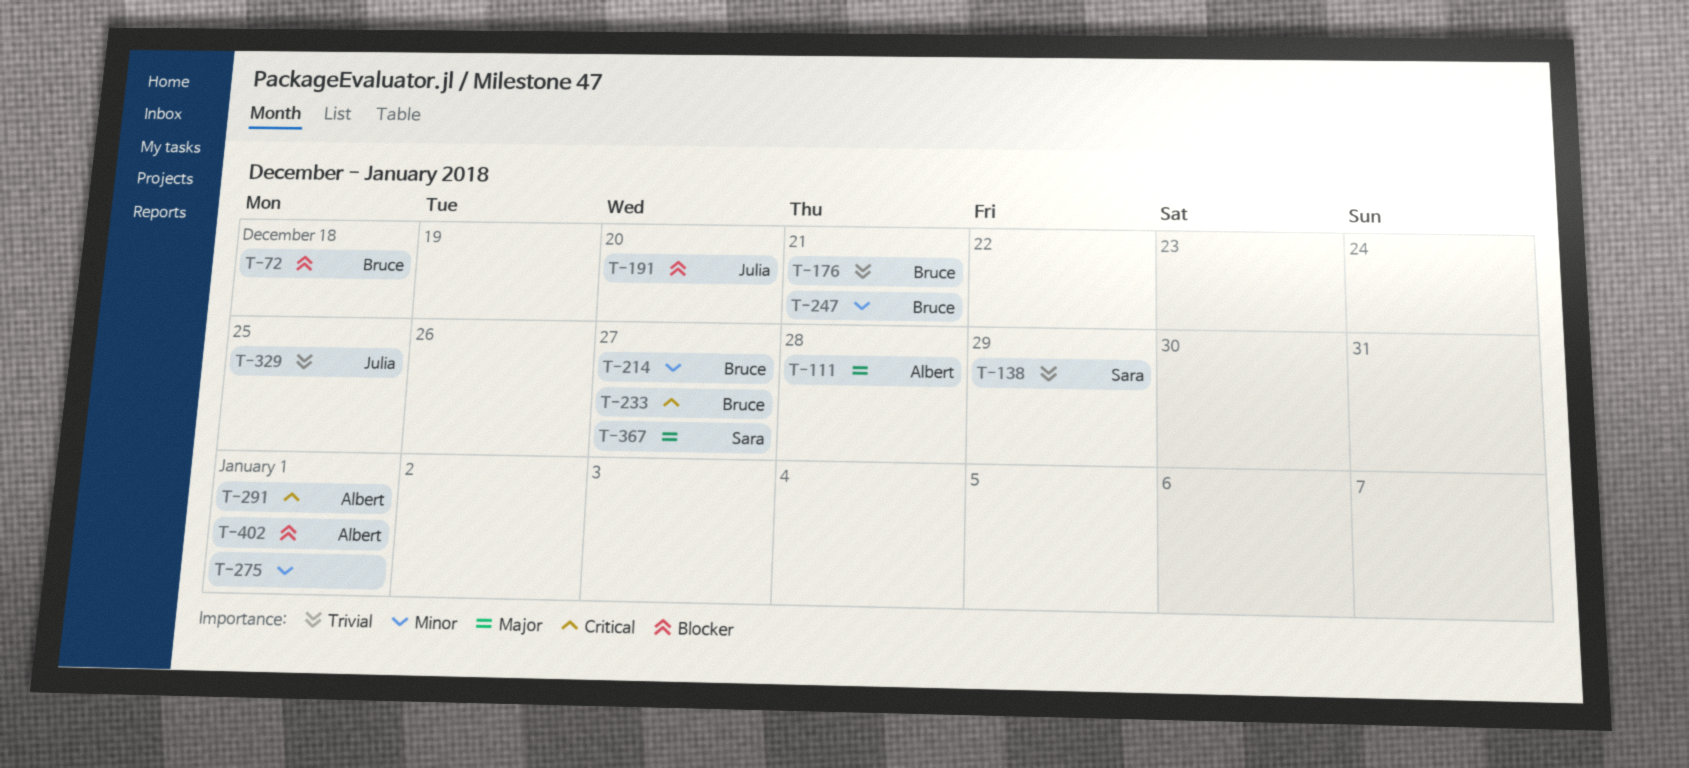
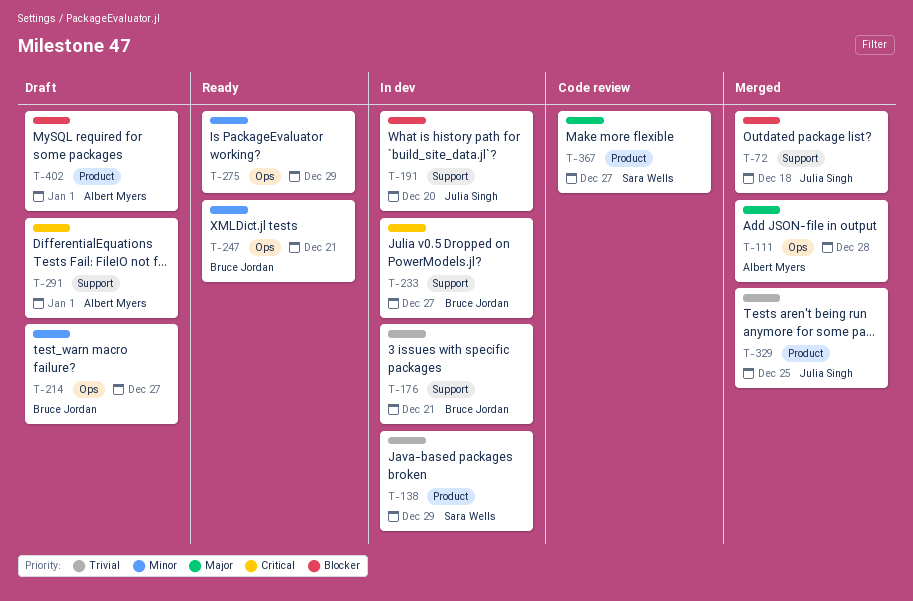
T-72, owner: Bruce Jordan -> Julia Singh
T-275, due: Jan 1 -> Dec 29

